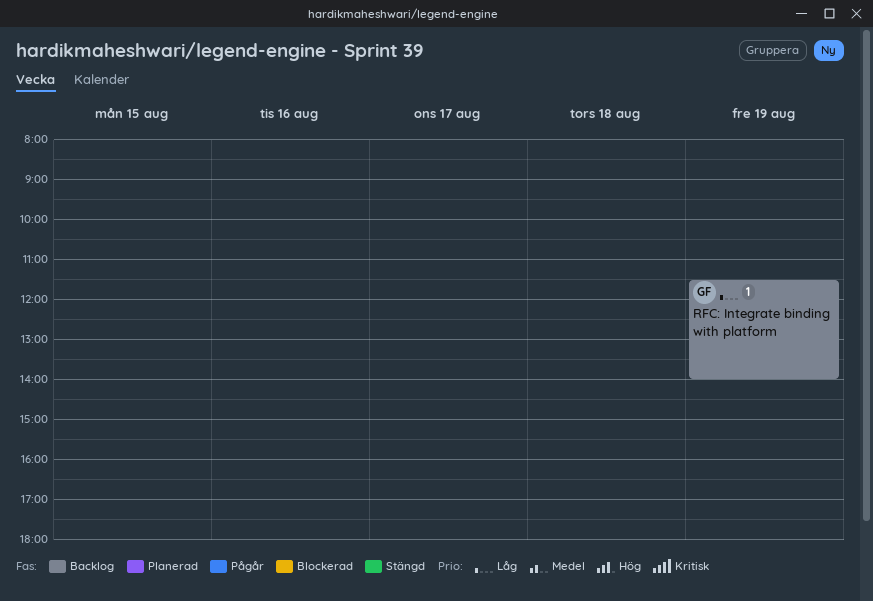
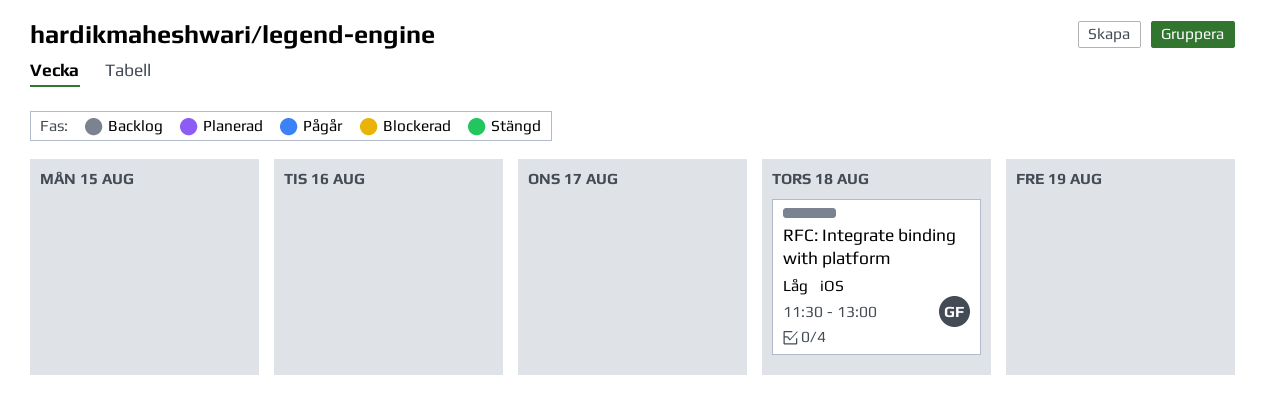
RFC: Integrate binding with platform, day: Aug 19 -> Aug 18
RFC: Integrate binding with platform, ends: 14:00 -> 13:00

